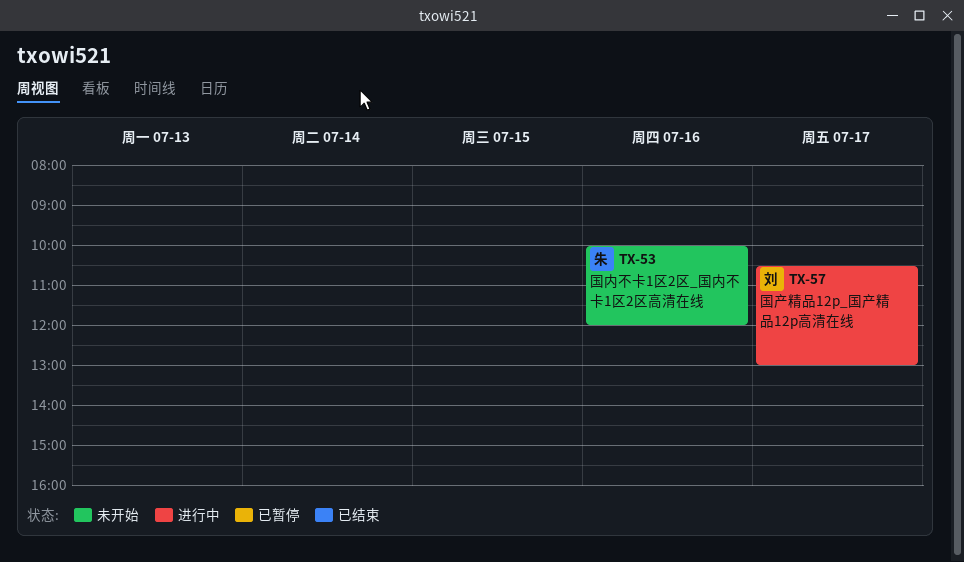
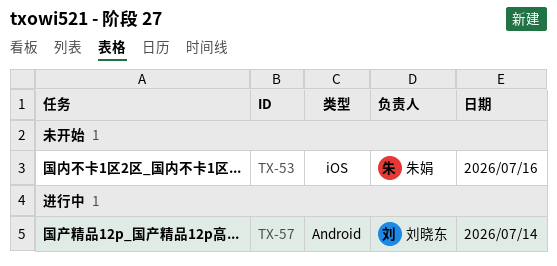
TX-57, day: Jul 17 -> Jul 14

